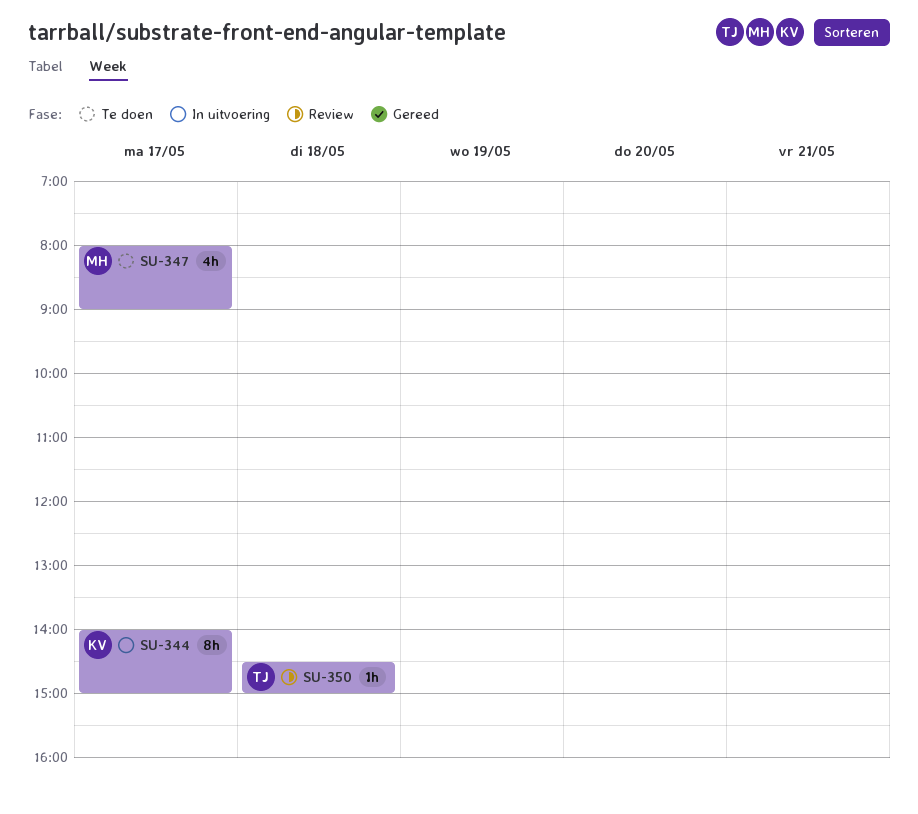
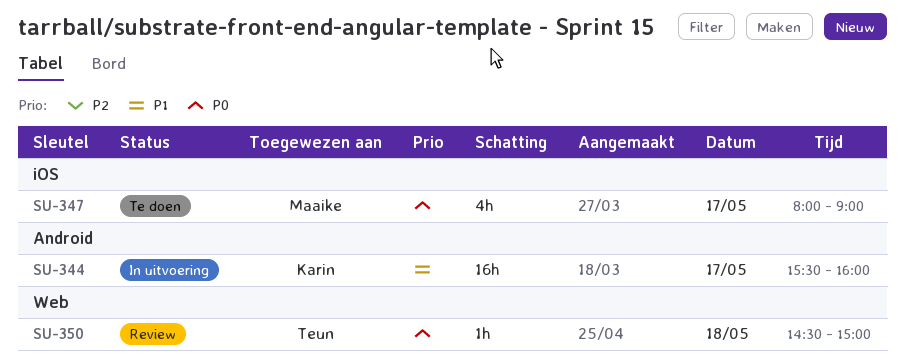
SU-344, estimate: 8h -> 16h
SU-344, begins: 14:00 -> 15:30
SU-344, ends: 15:00 -> 16:00

